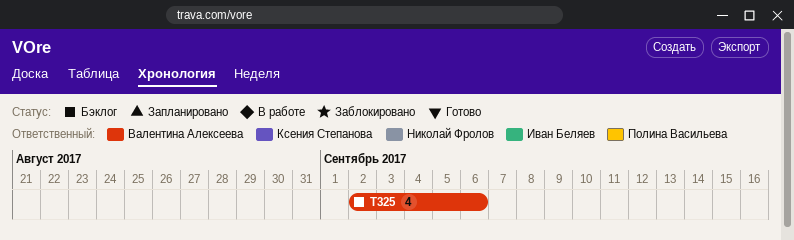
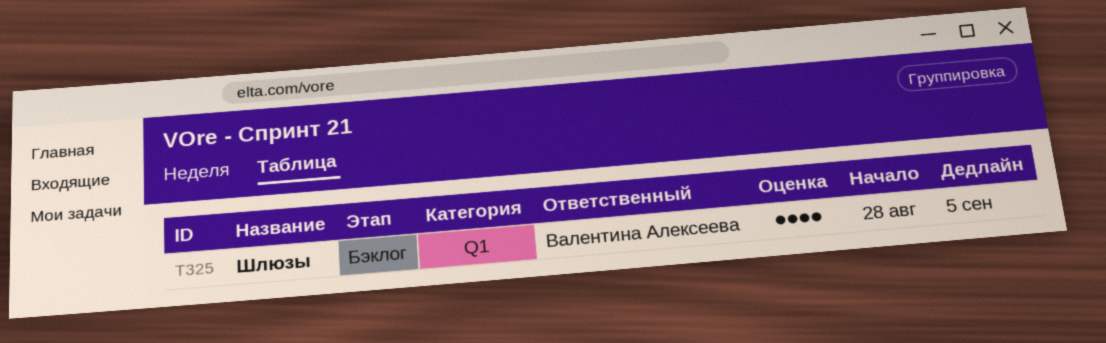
T325, start: Sep 2 -> Aug 28
T325, due: Sep 6 -> Sep 5

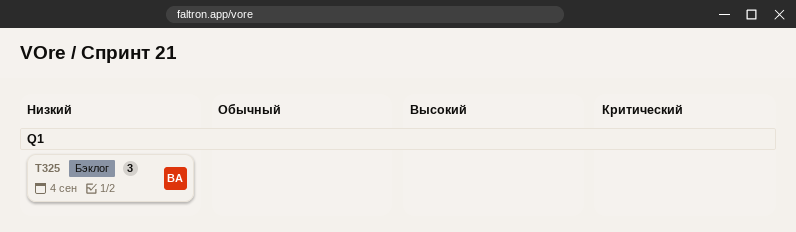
T325, estimate: 4 -> 3
T325, due: Sep 5 -> Sep 4

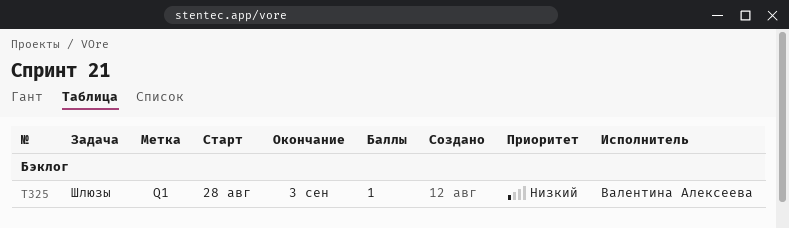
T325, estimate: 3 -> 1
T325, due: Sep 4 -> Sep 3

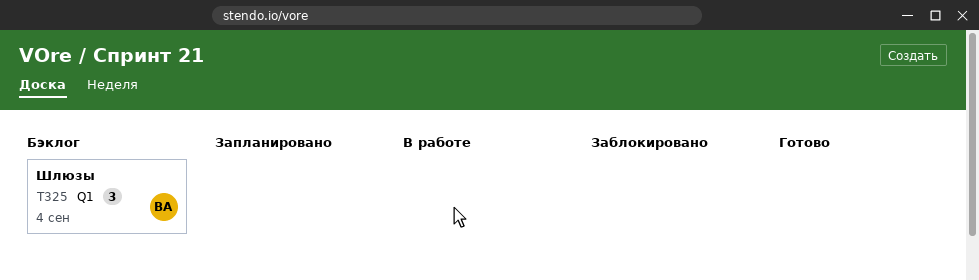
T325, estimate: 1 -> 3
T325, due: Sep 3 -> Sep 4

